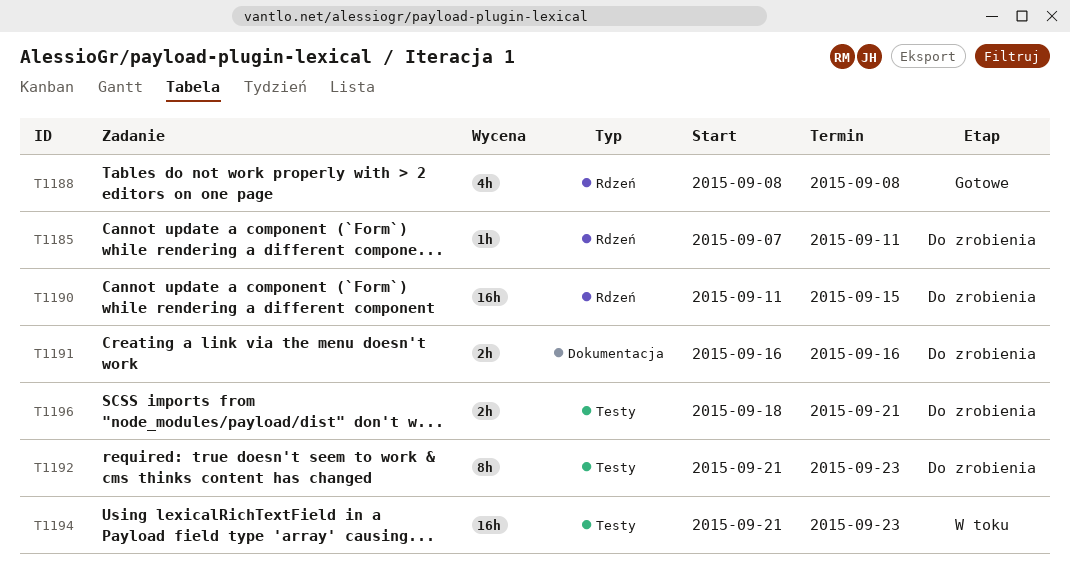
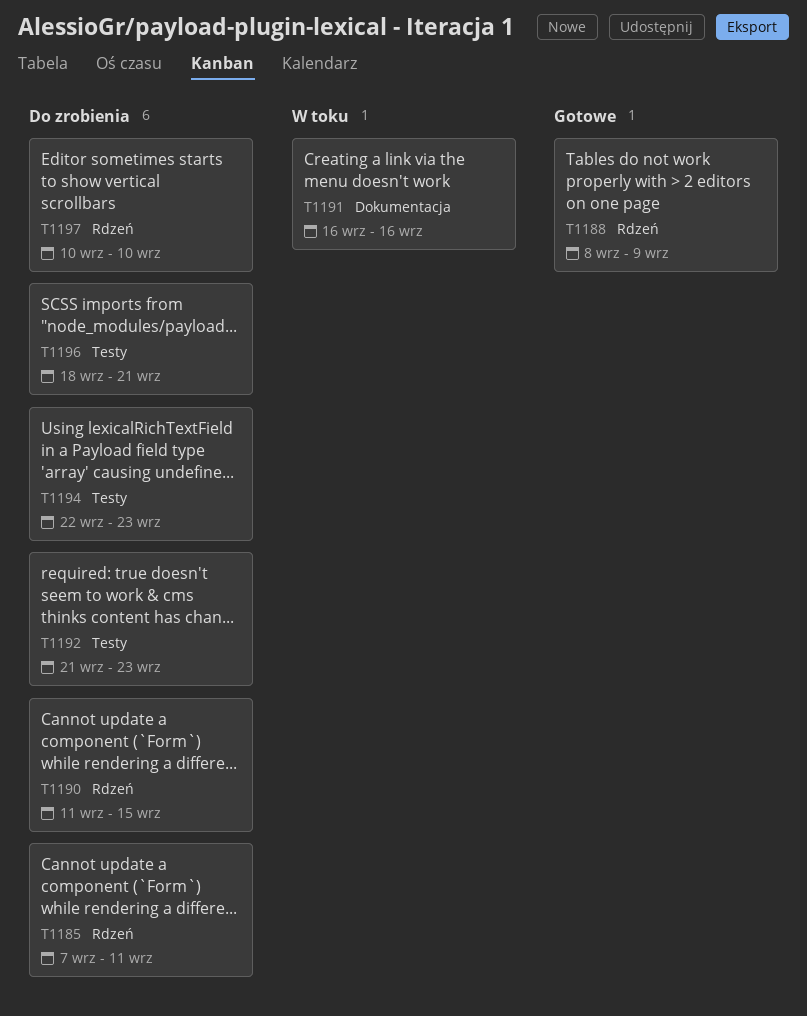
T1188, due: Sep 8 -> Sep 9
T1191, status: Do zrobienia -> W toku
T1194, status: W toku -> Do zrobienia
T1194, start: Sep 21 -> Sep 22
T1197: none -> present

